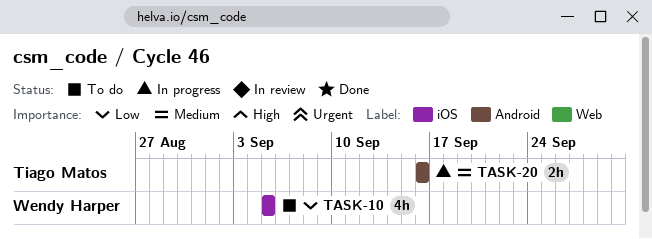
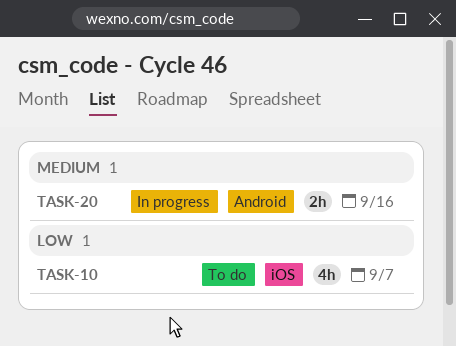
TASK-10, due: Sep 5 -> Sep 7

